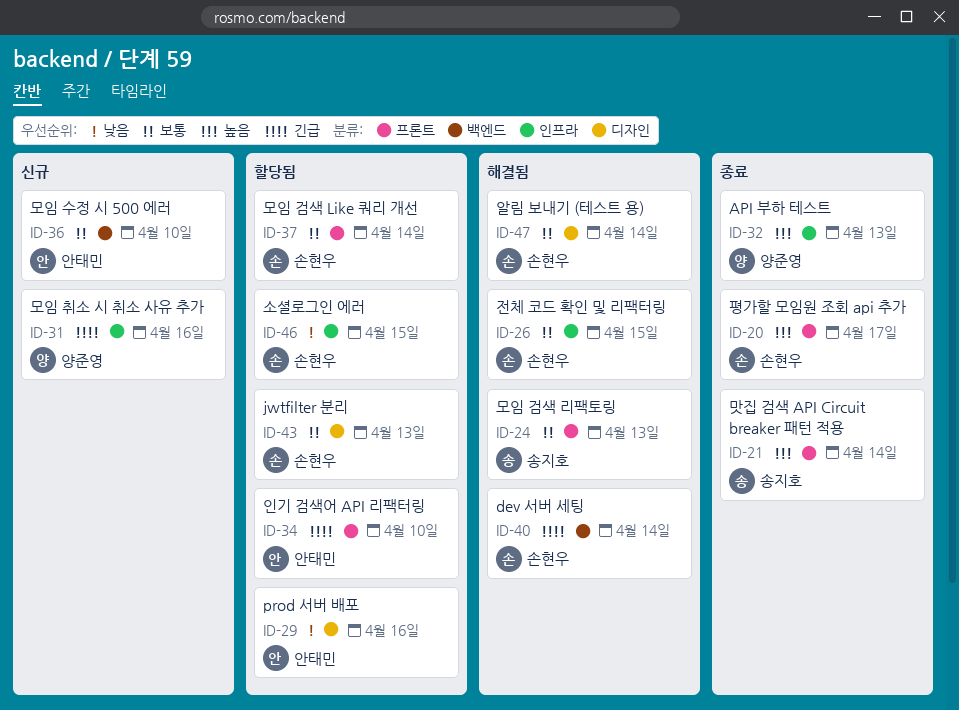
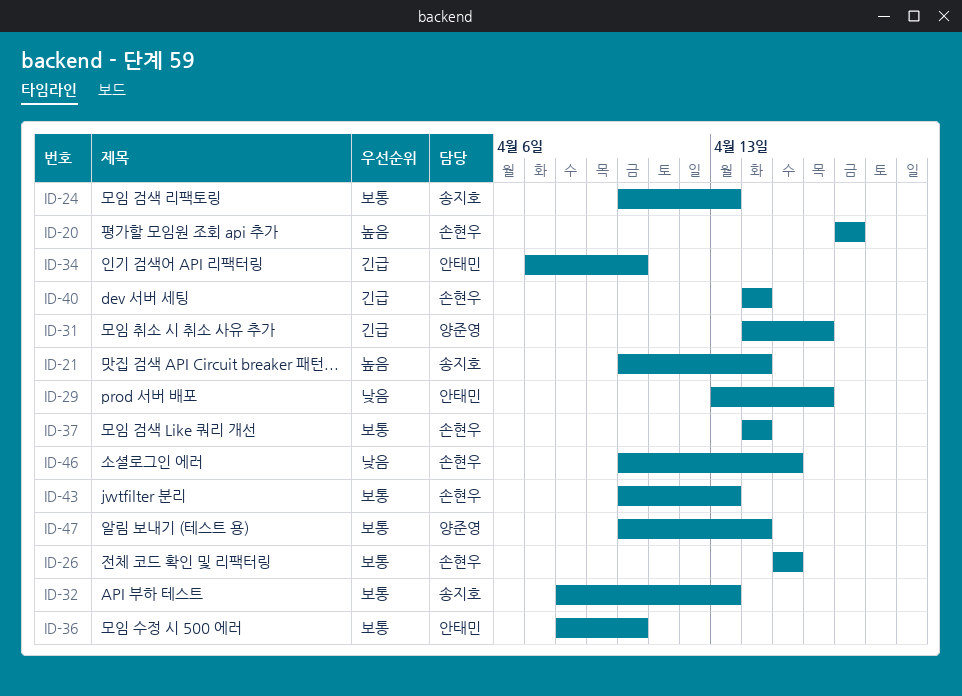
ID-32, owner: 양준영 -> 송지호
ID-32, priority: 높음 -> 보통
ID-47, owner: 손현우 -> 양준영

